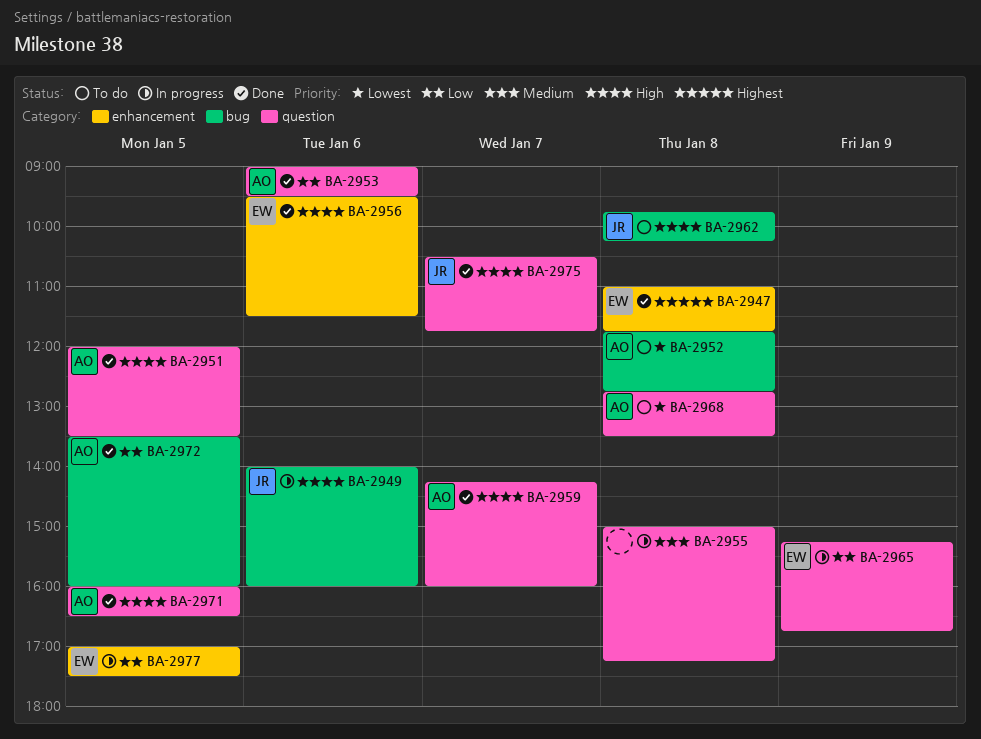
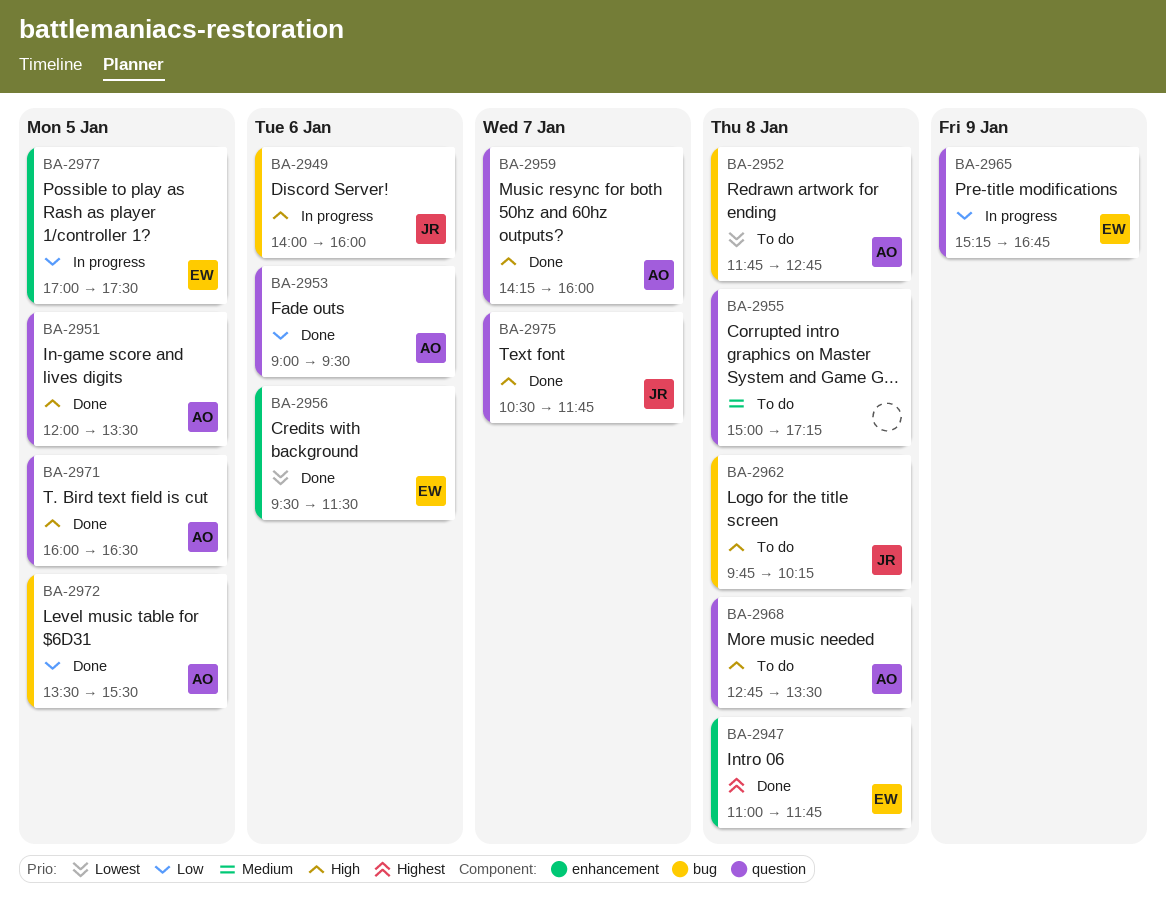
BA-2955, status: In progress -> To do
BA-2956, priority: High -> Lowest
BA-2968, priority: Lowest -> High
BA-2972, ends: 16:00 -> 15:30

